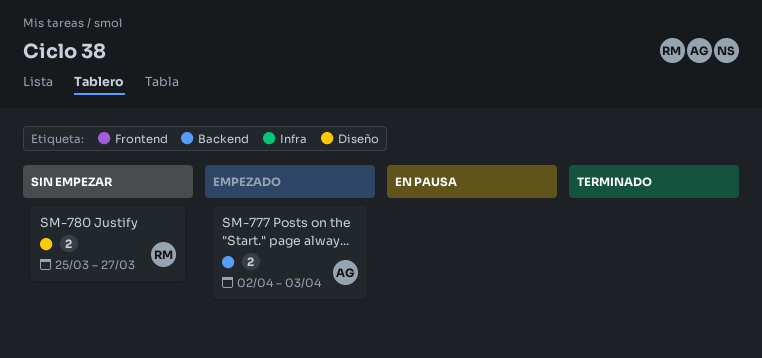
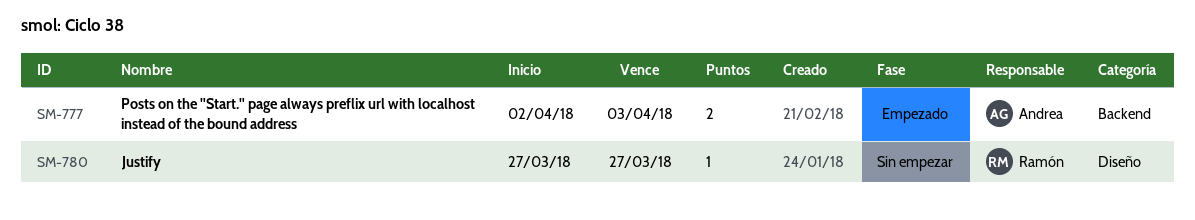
SM-780, estimate: 2 -> 1
SM-780, start: Mar 25 -> Mar 27

